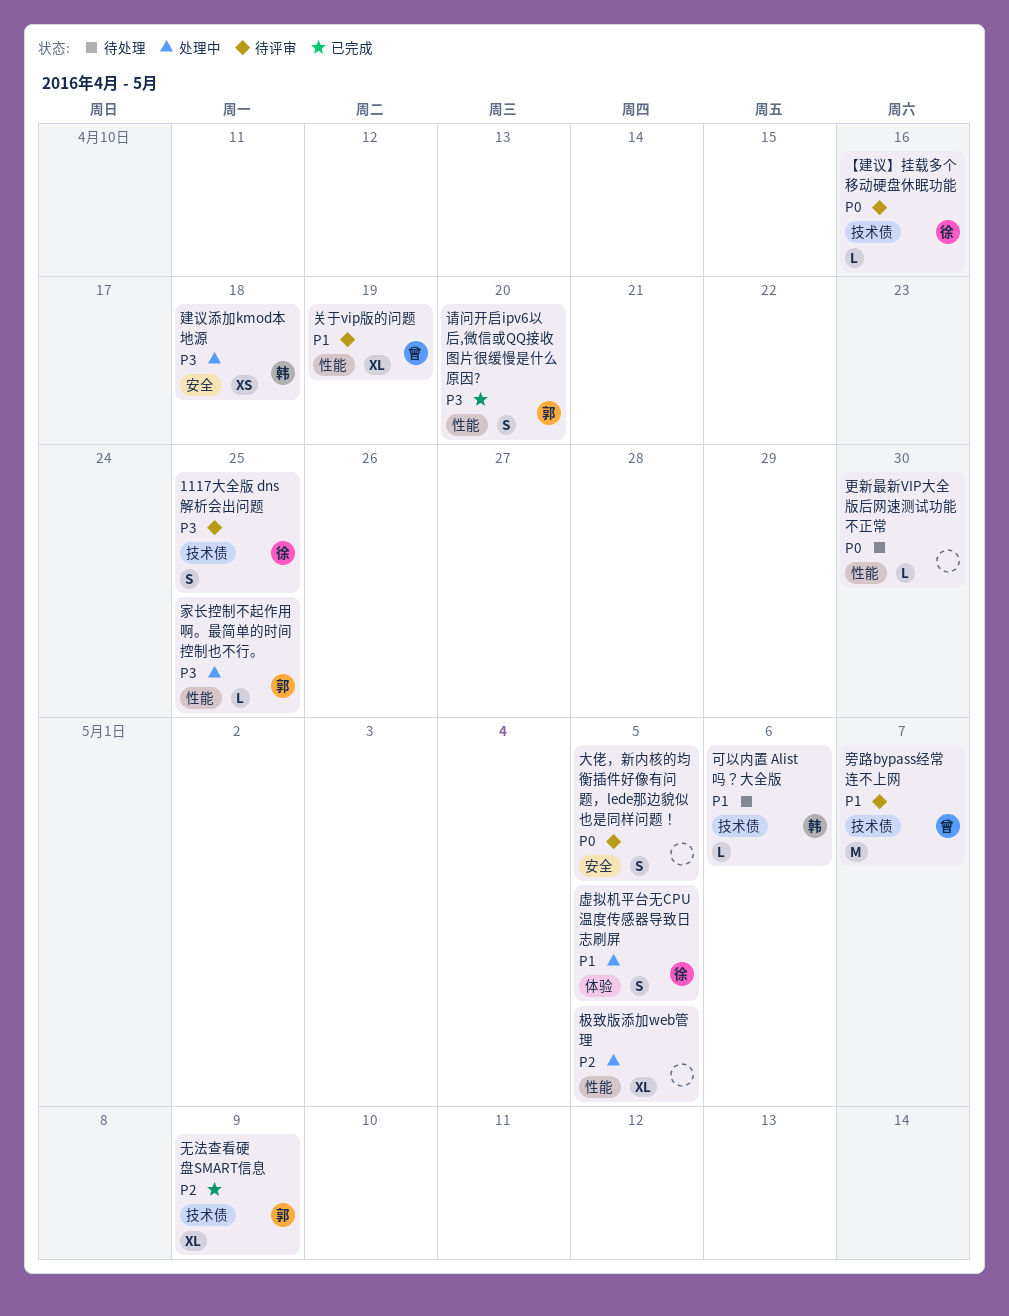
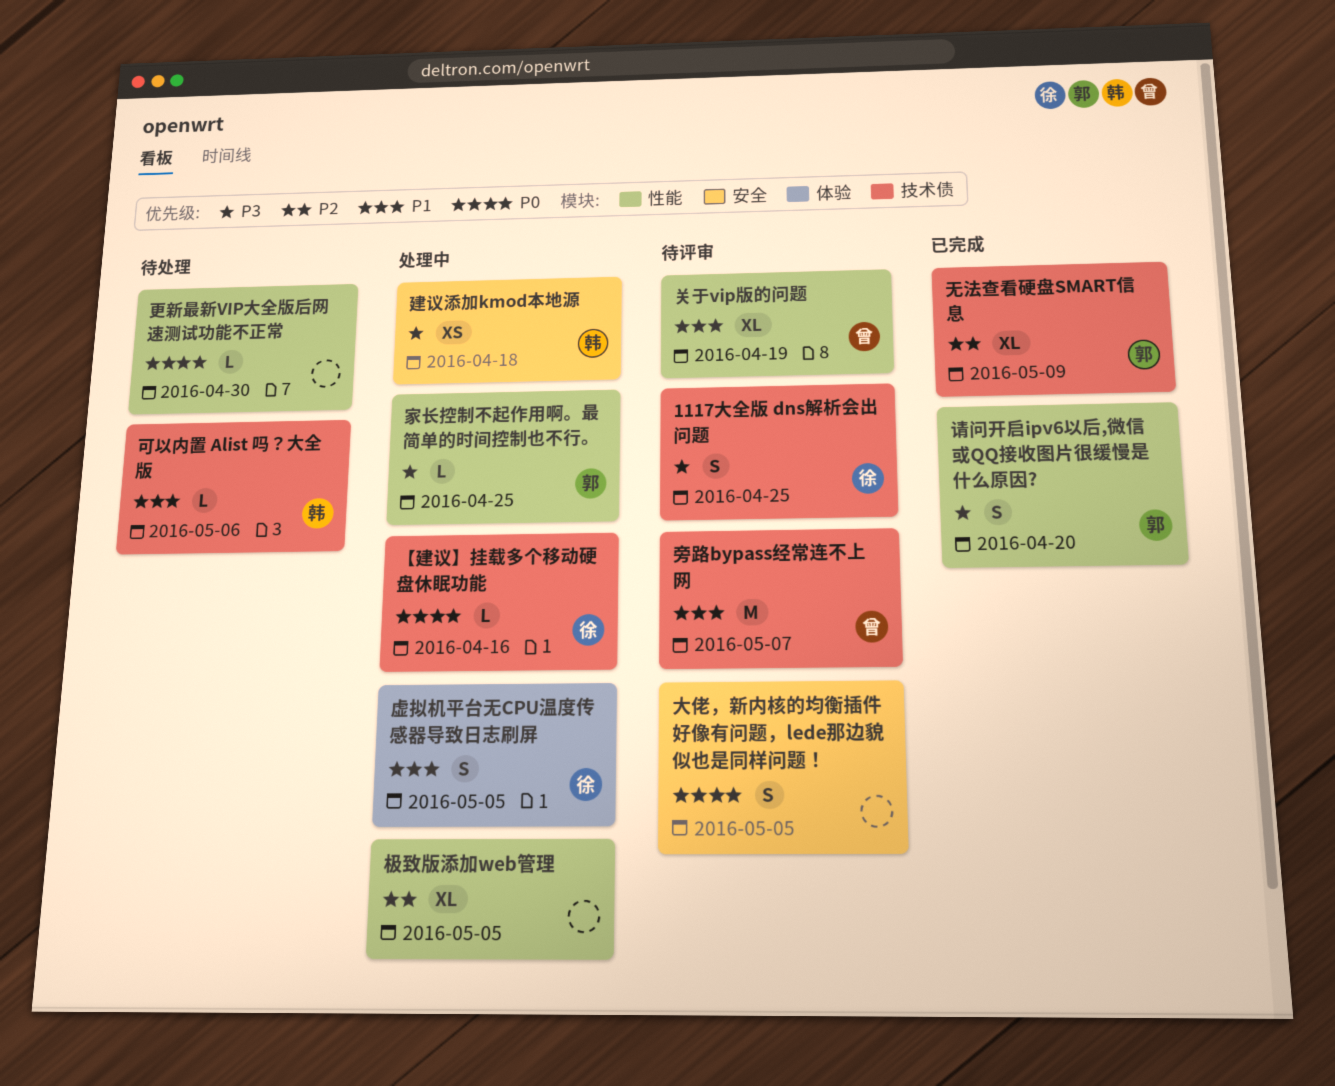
【建议】挂载多个移动硬盘休眠功能, status: 待评审 -> 处理中

